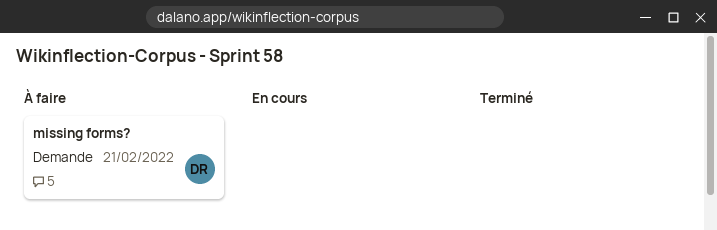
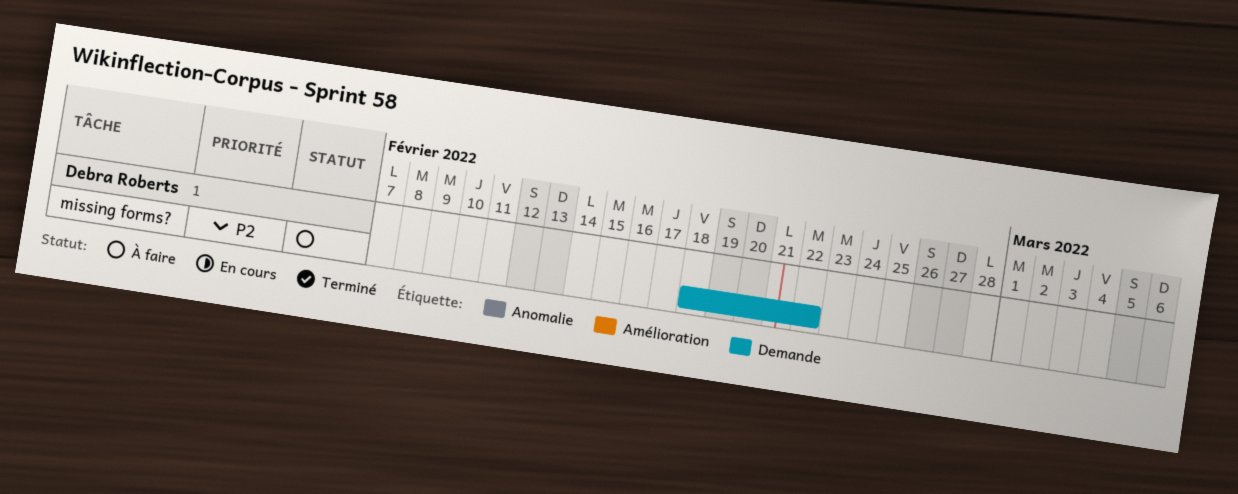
missing forms?, due: Feb 21 -> Feb 22

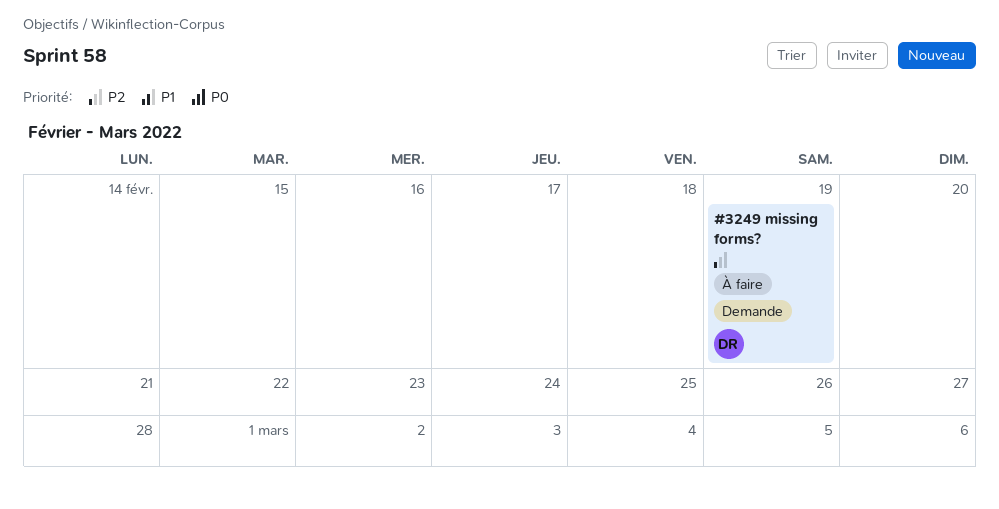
missing forms?, due: Feb 22 -> Feb 19

